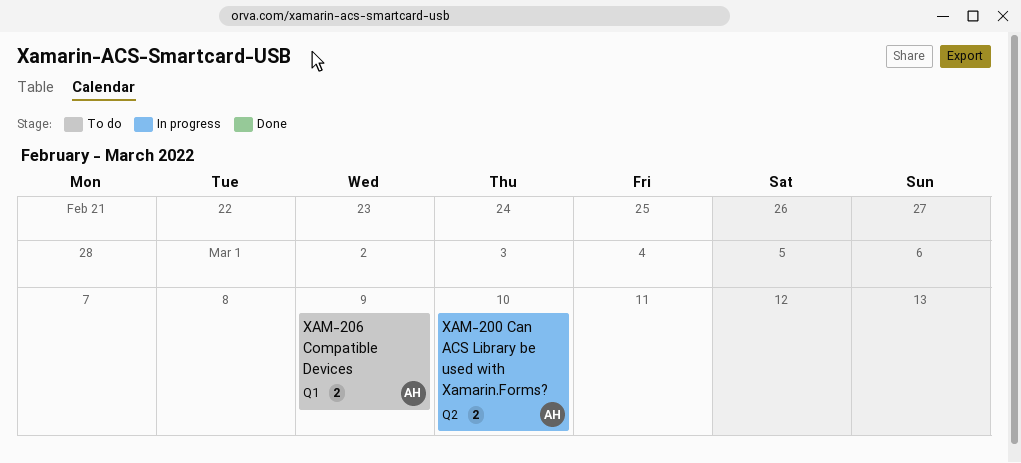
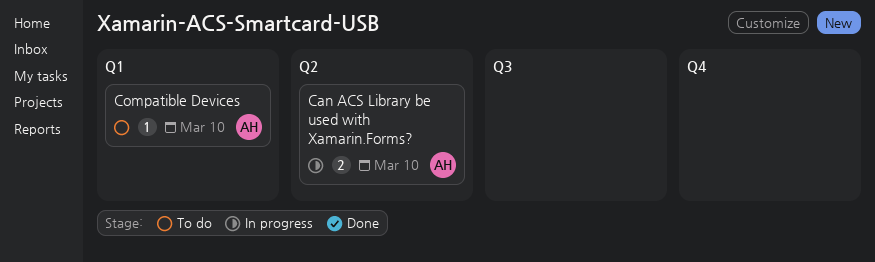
Compatible Devices, estimate: 2 -> 1
Compatible Devices, due: Mar 9 -> Mar 10

